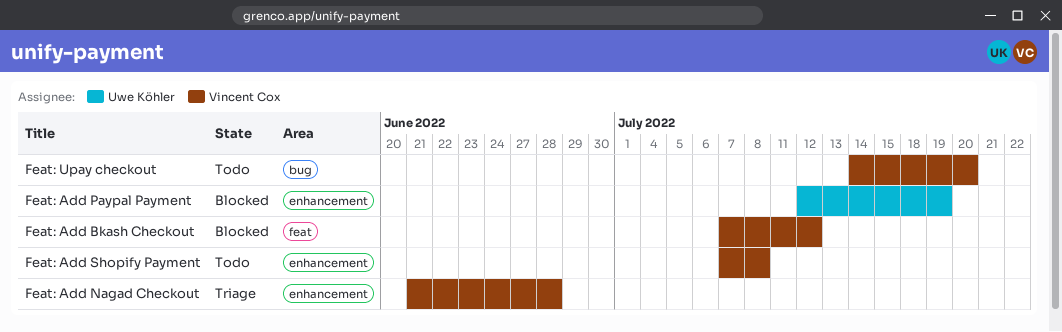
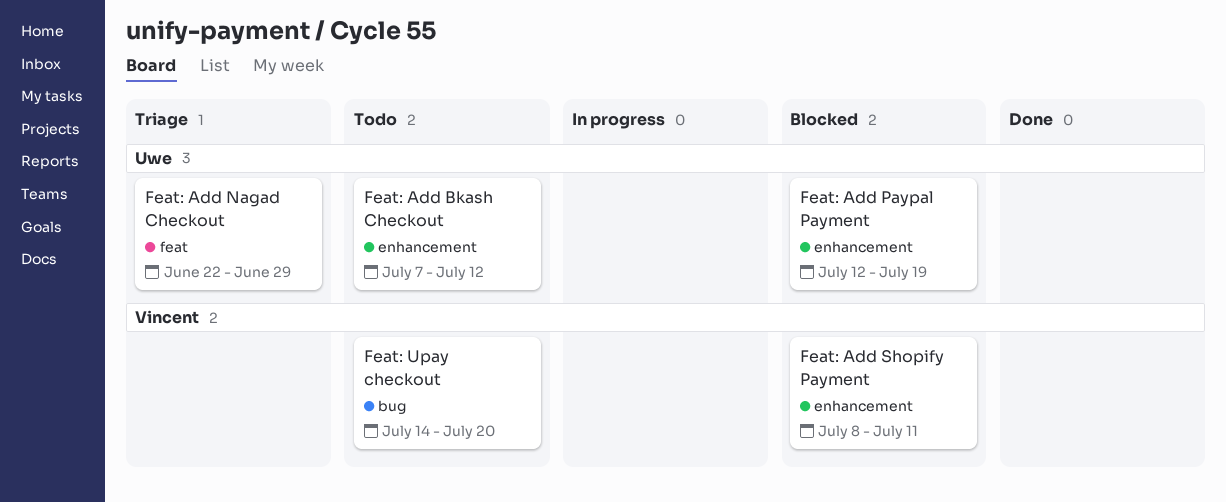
Feat: Add Bkash Checkout, status: Blocked -> Todo
Feat: Add Bkash Checkout, owner: Vincent Cox -> Uwe Köhler
Feat: Add Bkash Checkout, label: feat -> enhancement
Feat: Add Nagad Checkout, owner: Vincent Cox -> Uwe Köhler
Feat: Add Nagad Checkout, label: enhancement -> feat
Feat: Add Nagad Checkout, start: Jun 21 -> Jun 22
Feat: Add Nagad Checkout, due: Jun 28 -> Jun 29
Feat: Add Shopify Payment, status: Todo -> Blocked
Feat: Add Shopify Payment, start: Jul 7 -> Jul 8
Feat: Add Shopify Payment, due: Jul 8 -> Jul 11

